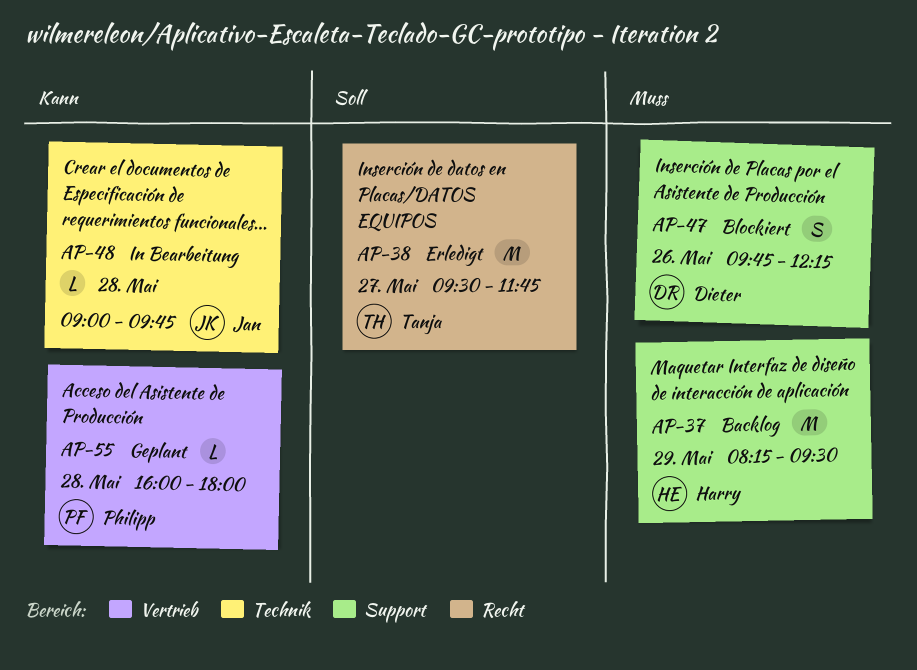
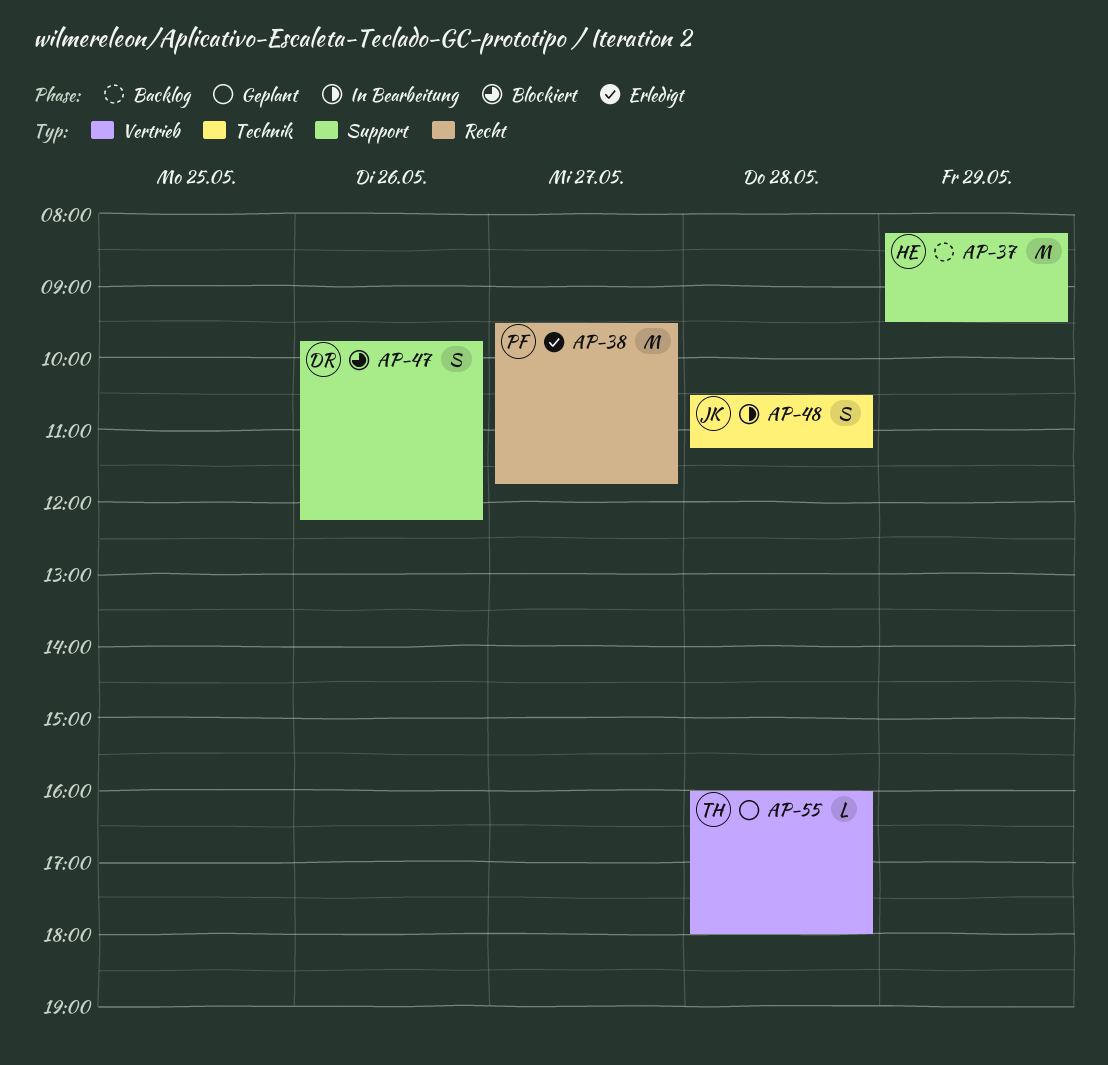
AP-38, owner: Tanja -> Philipp
AP-48, estimate: L -> S
AP-48, begins: 09:00 -> 10:30
AP-48, ends: 09:45 -> 11:15
AP-55, owner: Philipp -> Tanja

